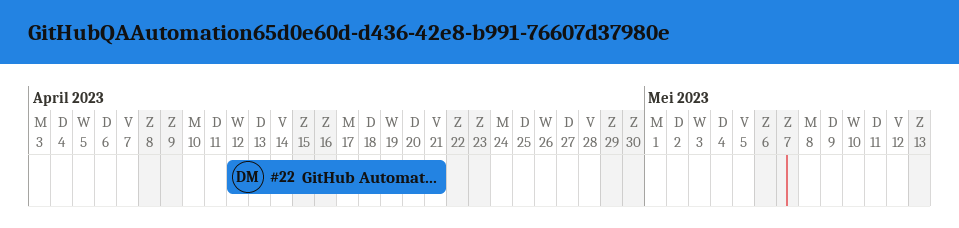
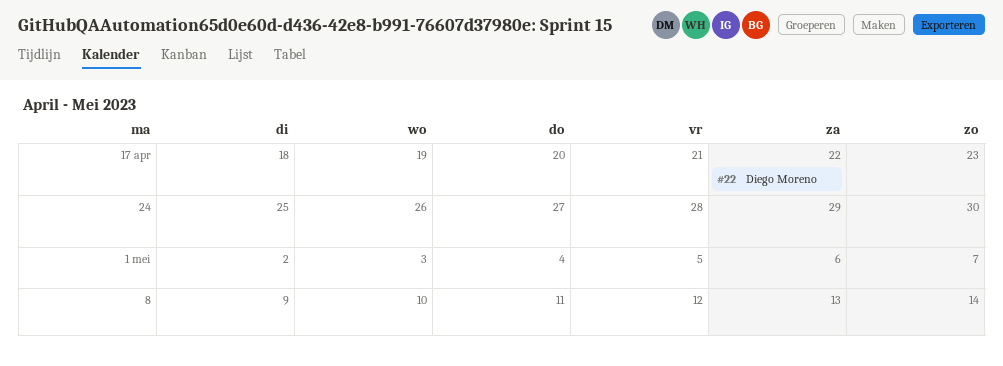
#22, due: Apr 21 -> Apr 22

